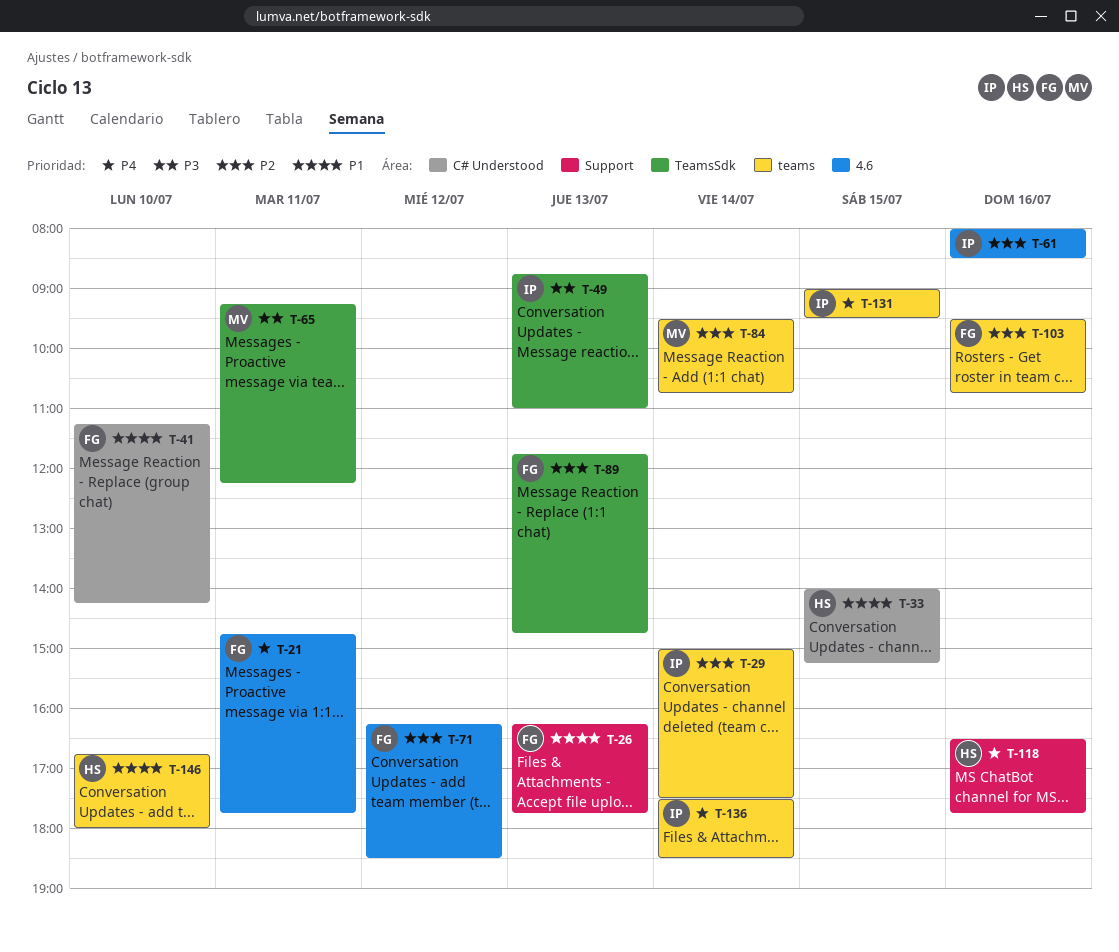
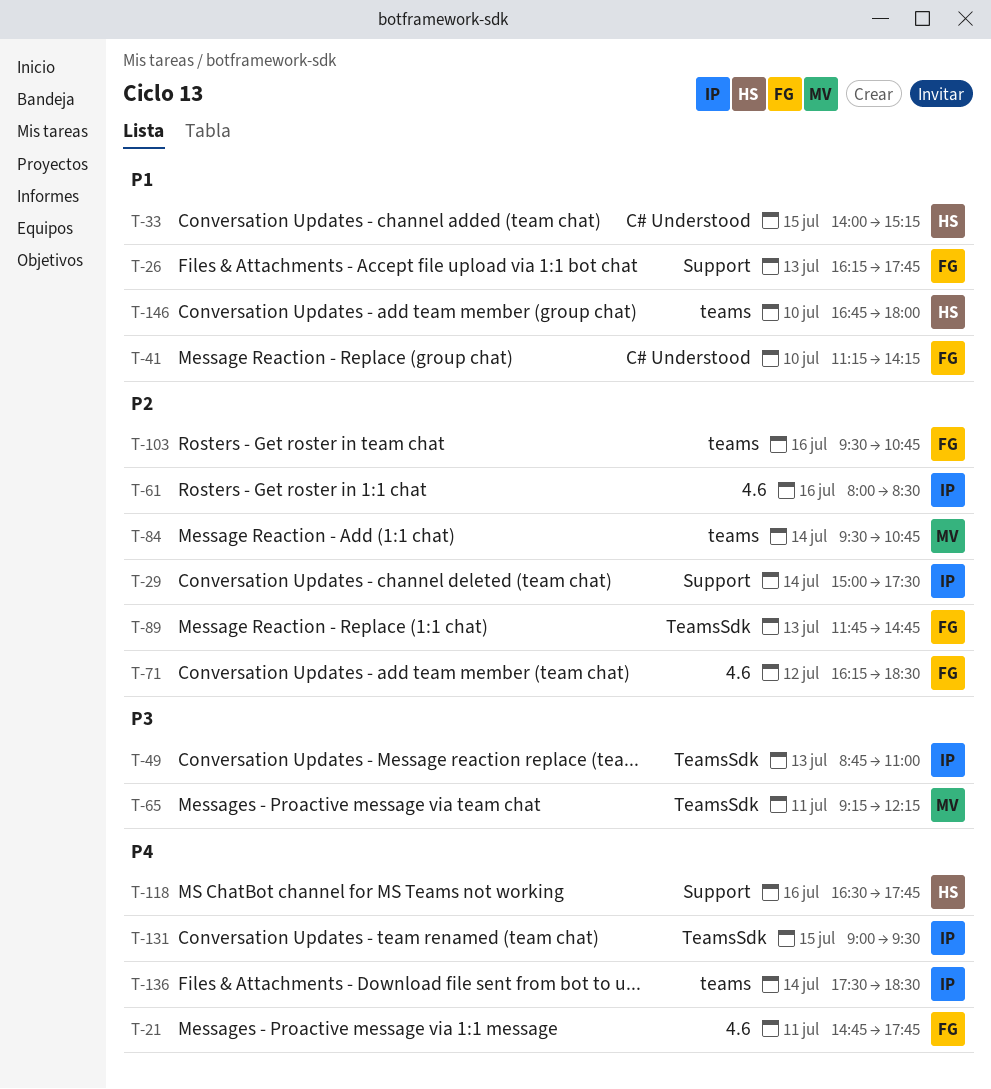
T-29, label: teams -> Support
T-131, label: teams -> TeamsSdk

